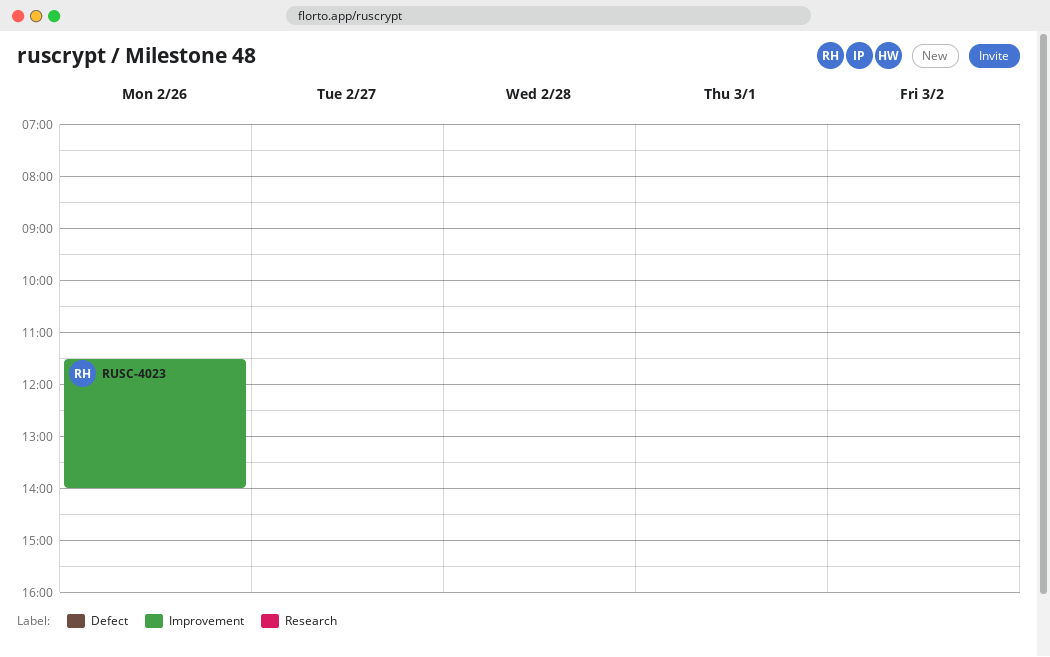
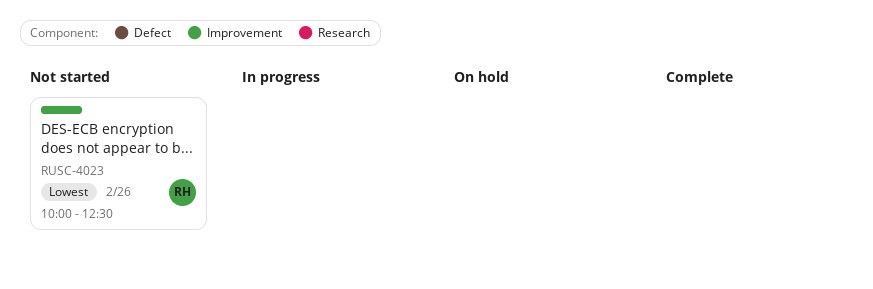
RUSC-4023, begins: 11:30 -> 10:00
RUSC-4023, ends: 14:00 -> 12:30

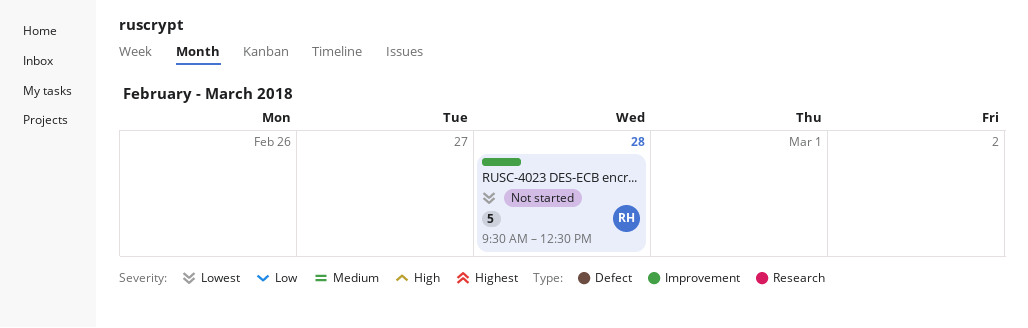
RUSC-4023, day: Feb 26 -> Feb 28
RUSC-4023, begins: 10:00 -> 09:30

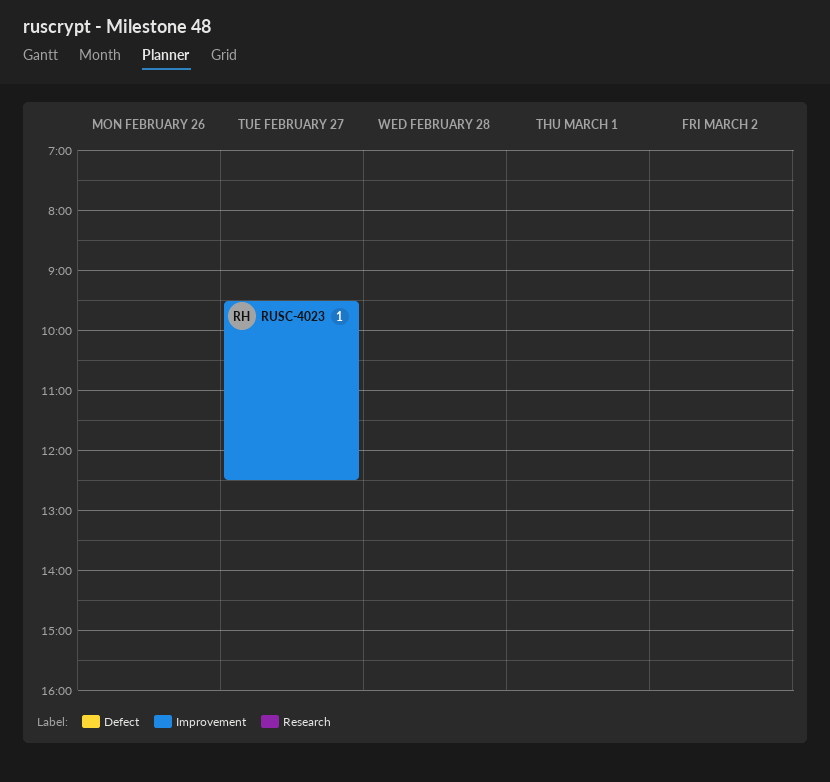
RUSC-4023, estimate: 5 -> 1
RUSC-4023, day: Feb 28 -> Feb 27

